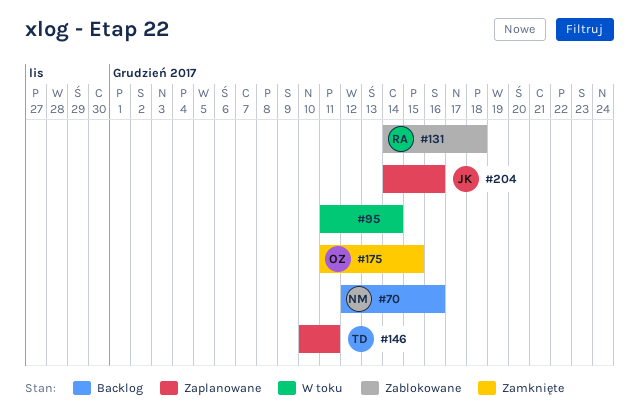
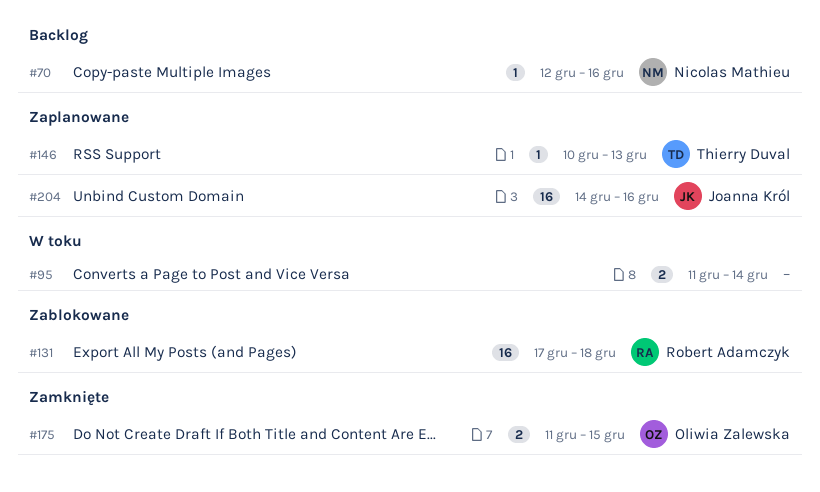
#131, start: Dec 14 -> Dec 17
#146, due: Dec 11 -> Dec 13

